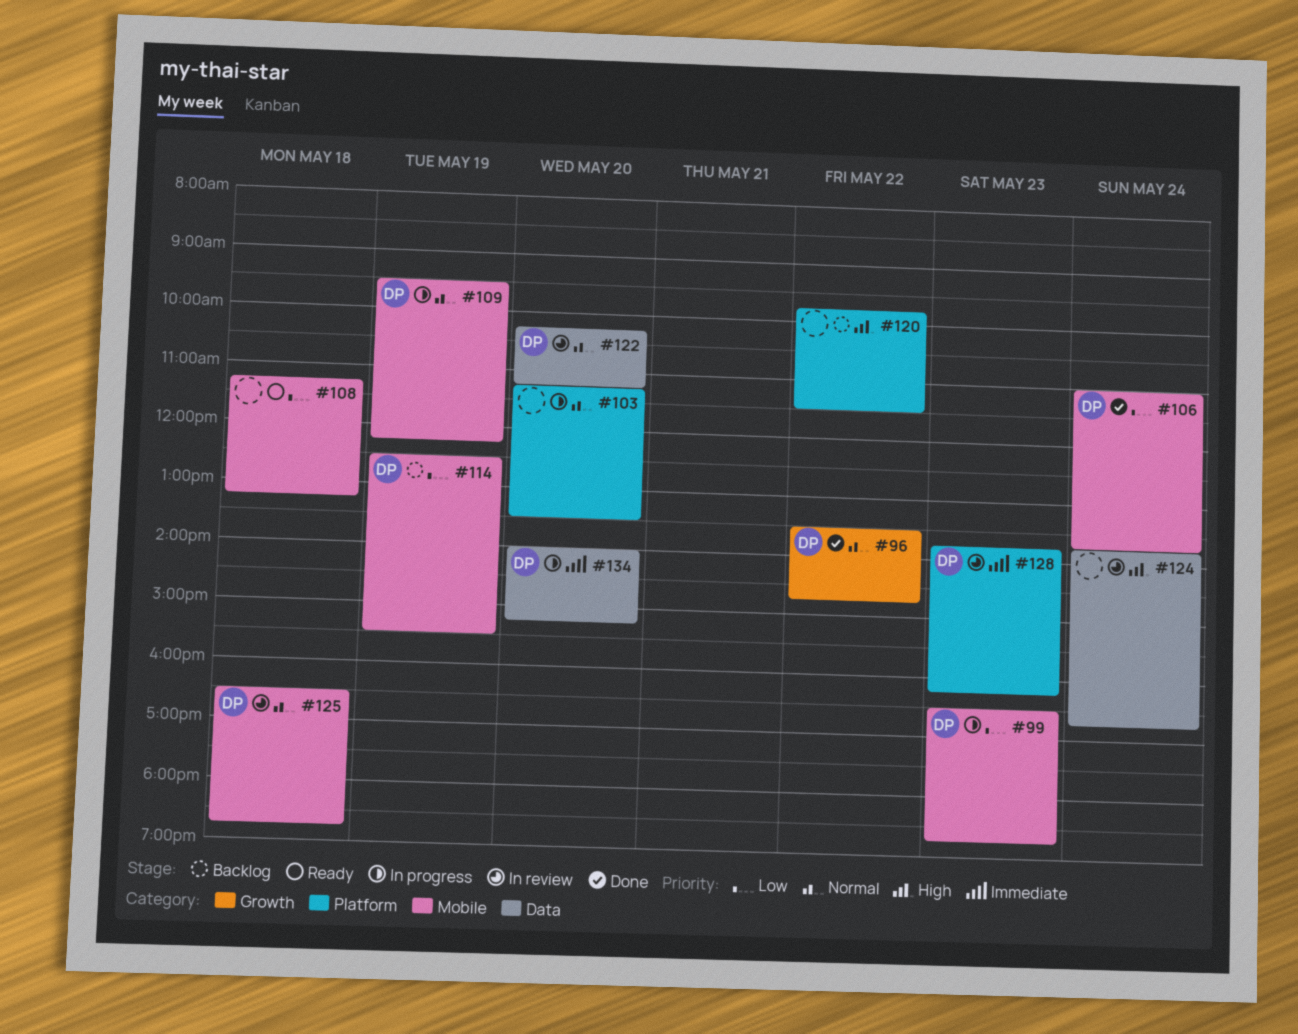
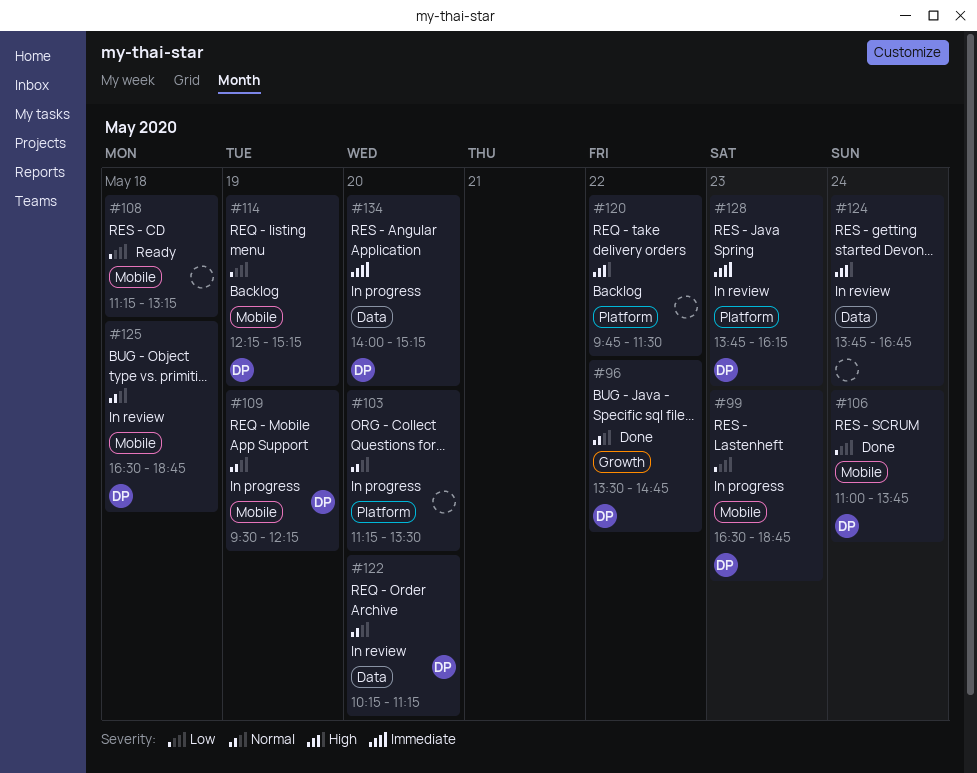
#114, begins: 12:30 -> 12:15
#114, ends: 15:30 -> 15:15

